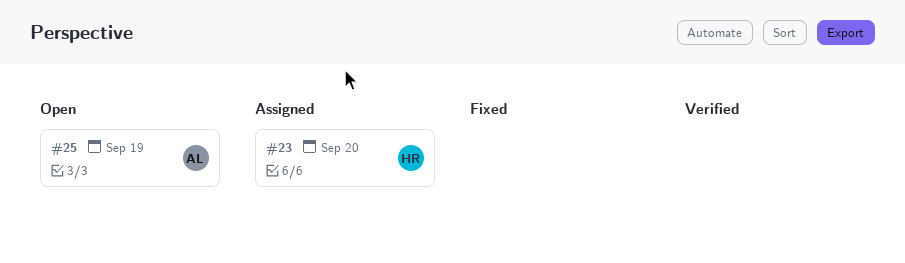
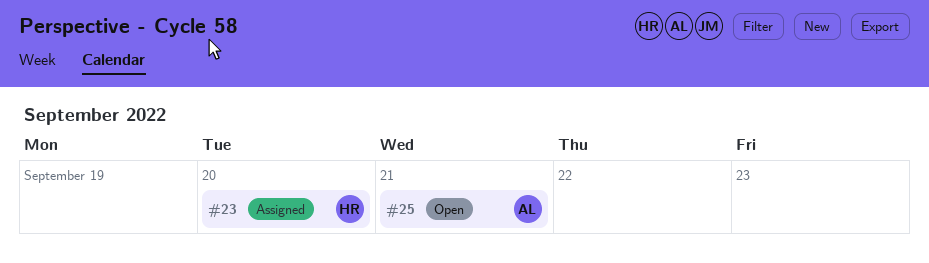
#25, due: Sep 19 -> Sep 21

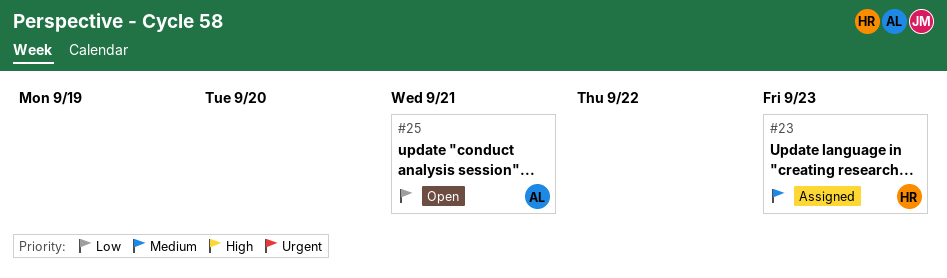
#23, due: Sep 20 -> Sep 23

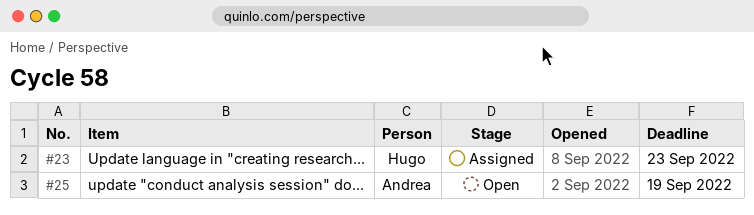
#25, due: Sep 21 -> Sep 19

